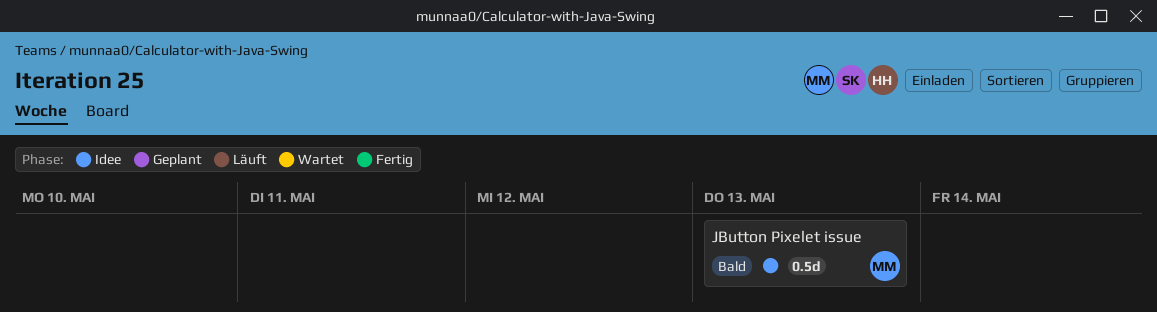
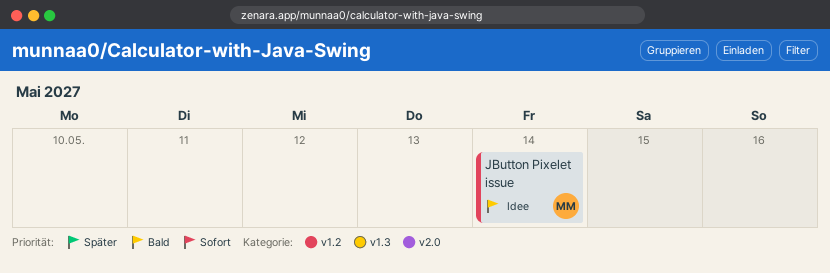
JButton Pixelet issue, due: May 13 -> May 14

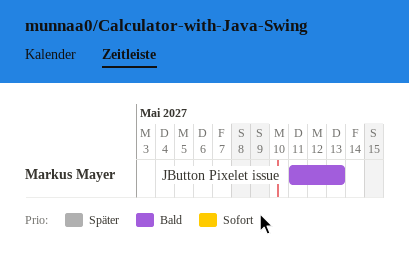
JButton Pixelet issue, due: May 14 -> May 13

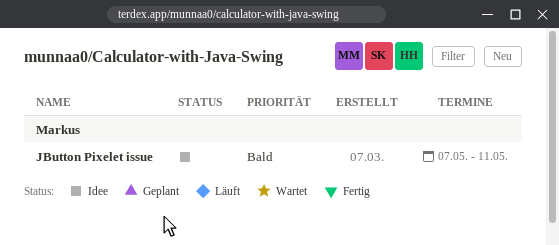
JButton Pixelet issue, start: May 11 -> May 7
JButton Pixelet issue, due: May 13 -> May 11

